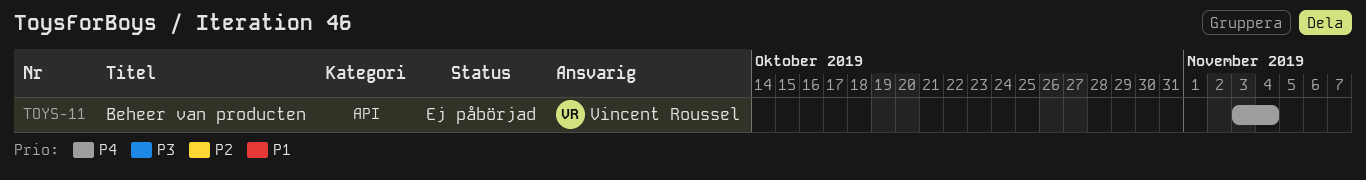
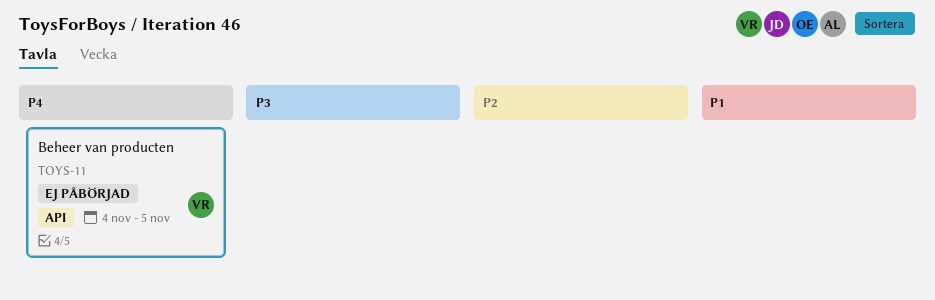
TOYS-11, start: Nov 3 -> Nov 4
TOYS-11, due: Nov 4 -> Nov 5

